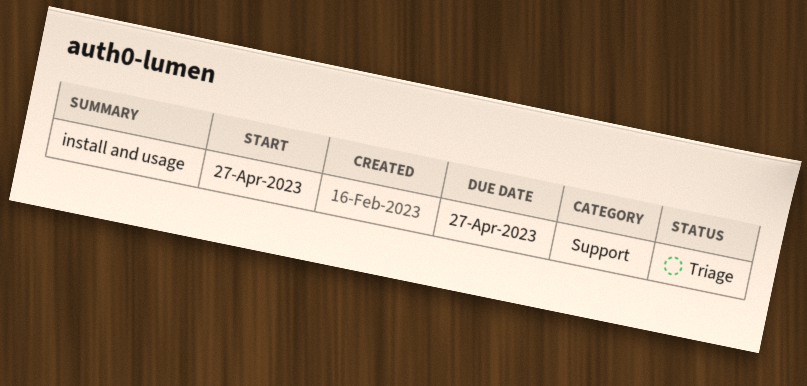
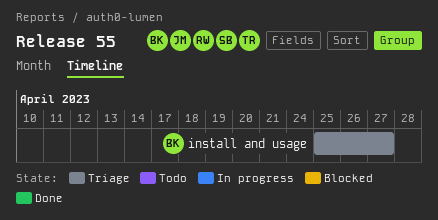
install and usage, start: Apr 27 -> Apr 25

